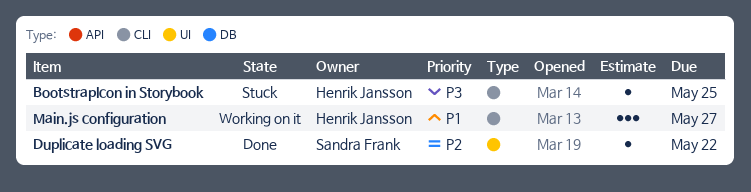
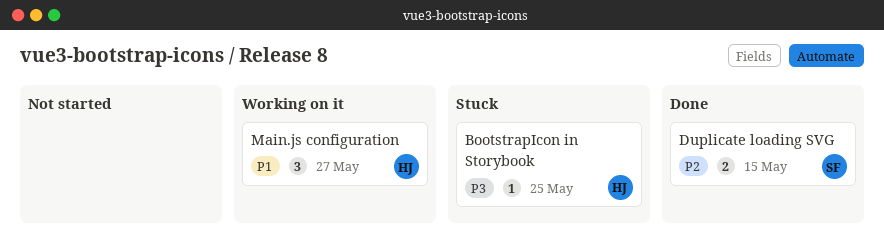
Duplicate loading SVG, estimate: 1 -> 2
Duplicate loading SVG, due: May 22 -> May 15

